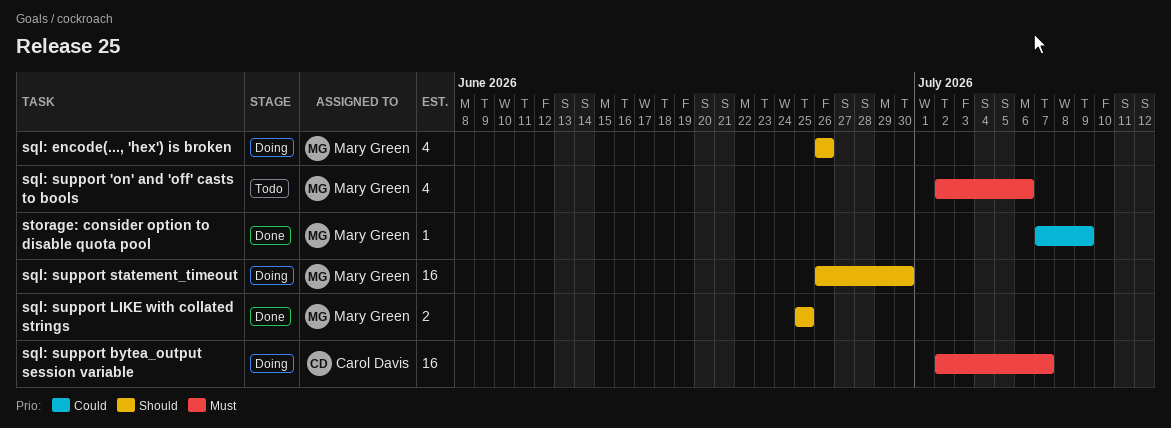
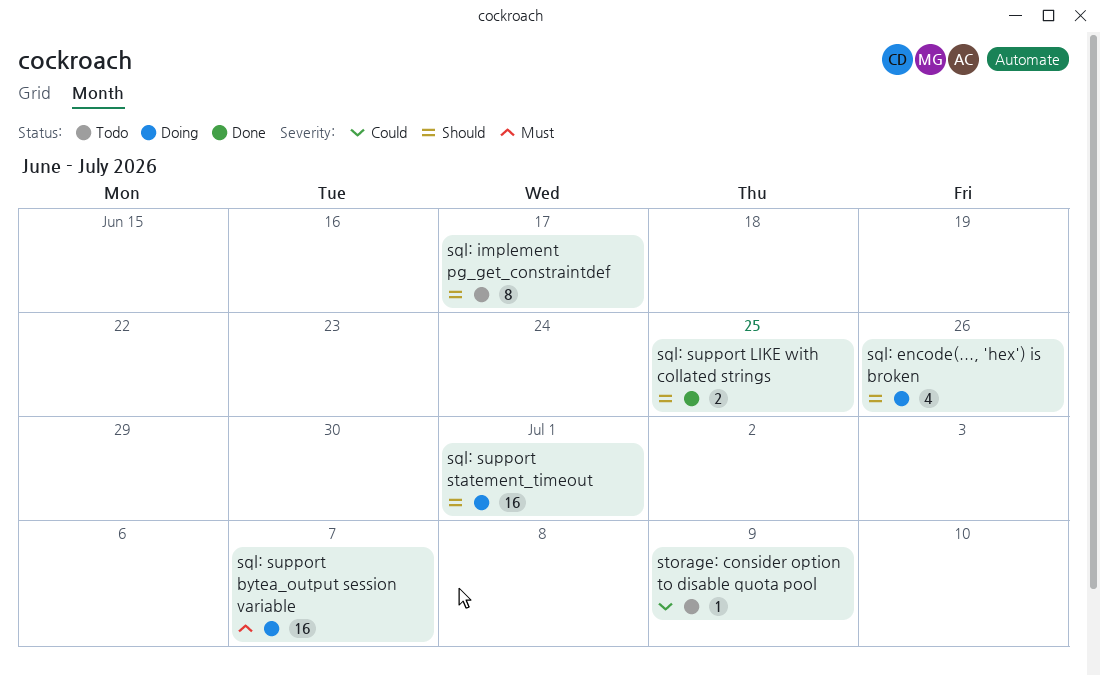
sql: implement pg_get_constraintdef: none -> present
sql: support 'on' and 'off' casts to bools: present -> none
sql: support statement_timeout, due: Jun 30 -> Jul 1
storage: consider option to disable quota pool, status: Done -> Todo

